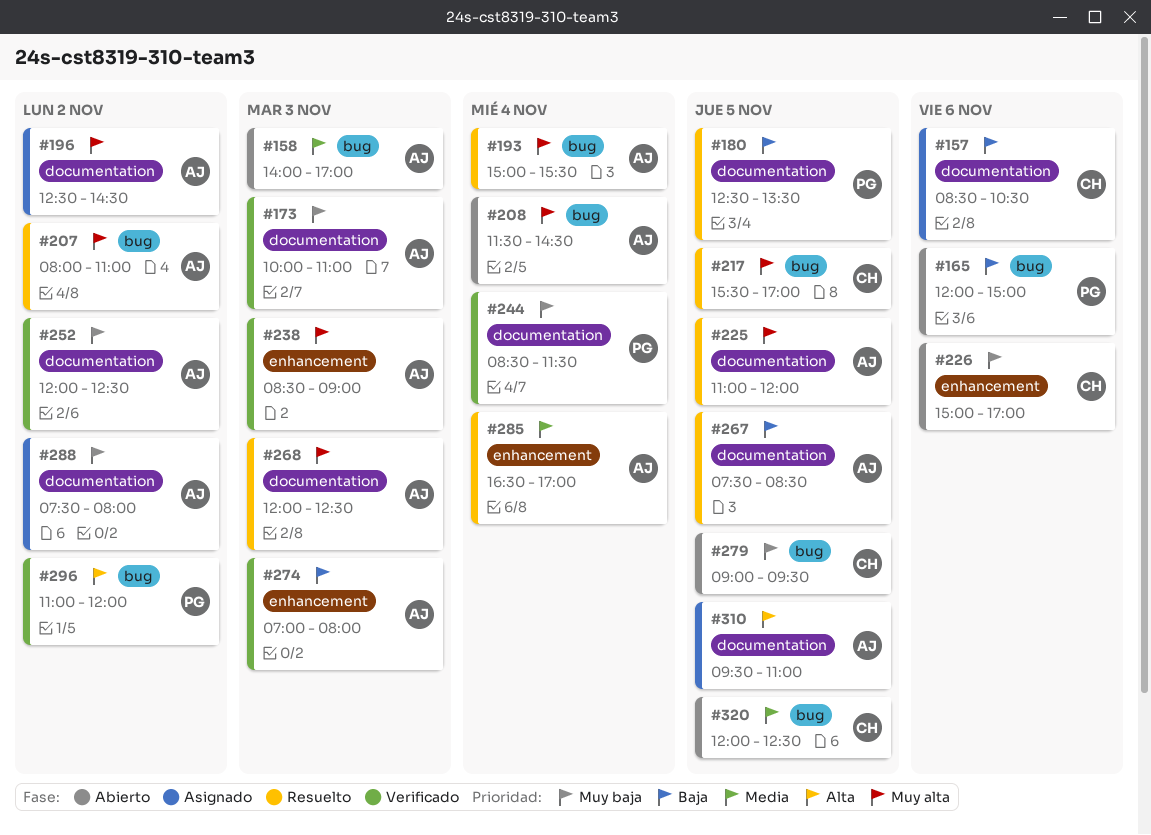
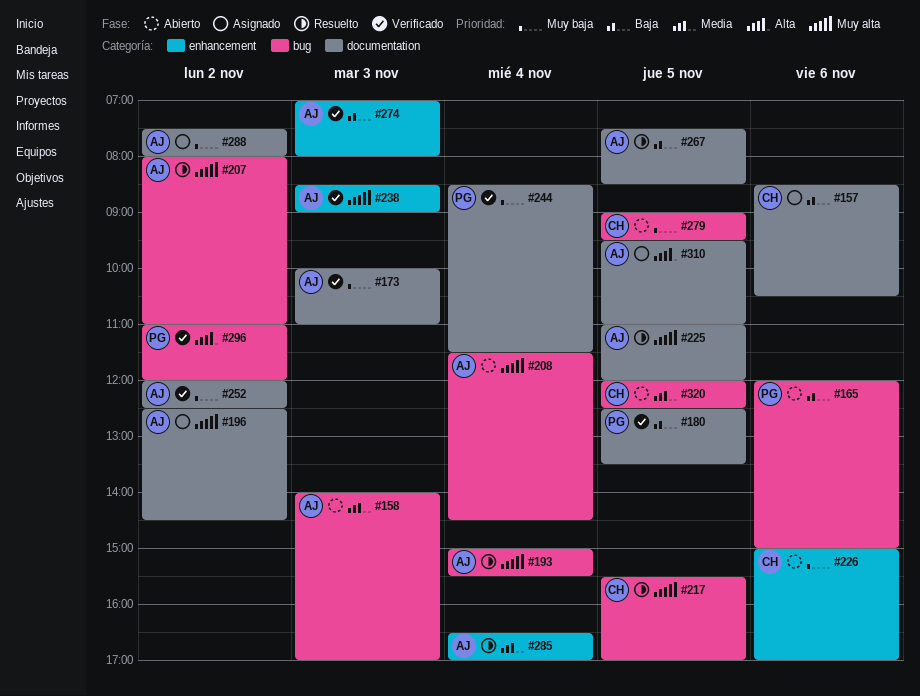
#180, status: Resuelto -> Verificado
#268: present -> none

